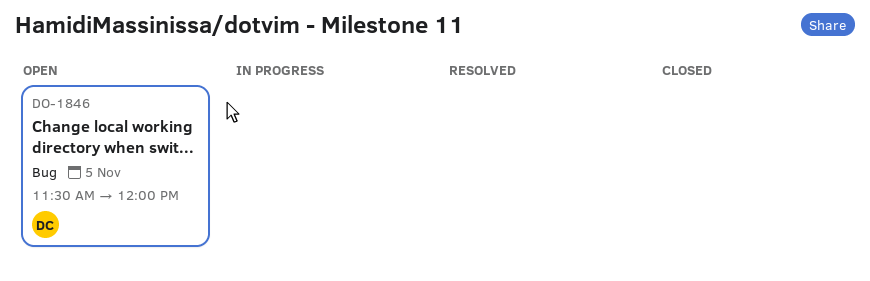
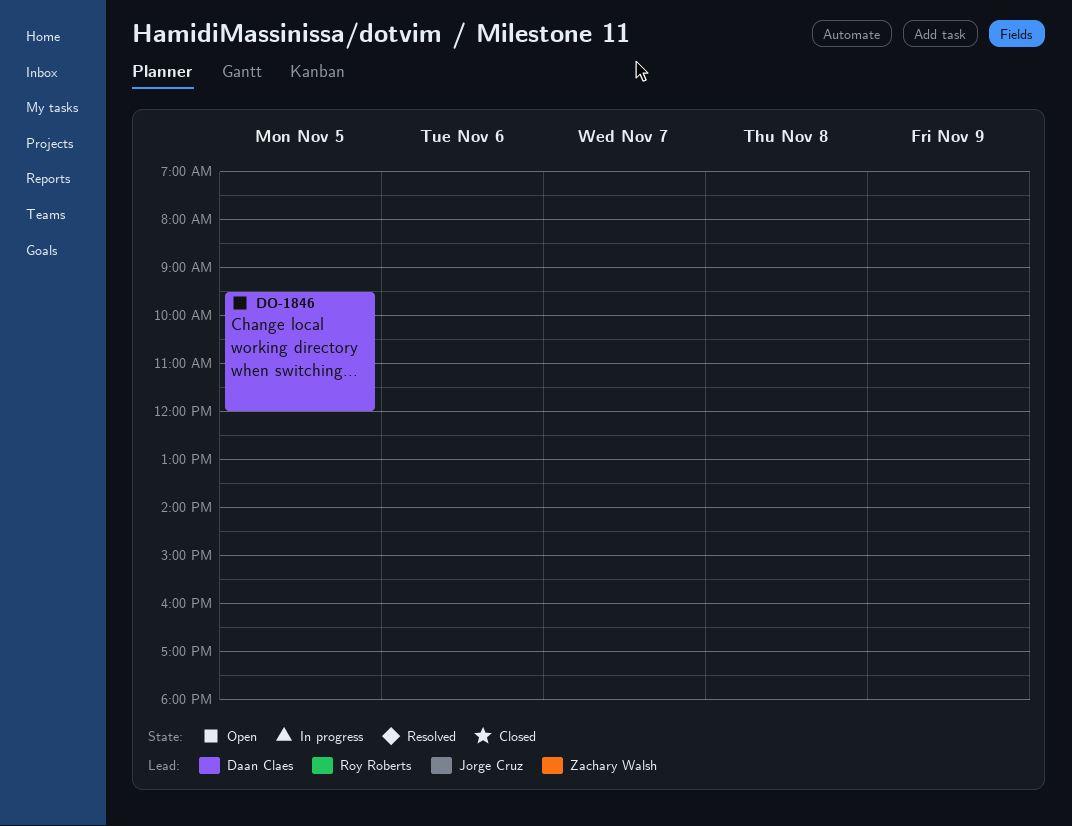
DO-1846, begins: 11:30 -> 09:30

